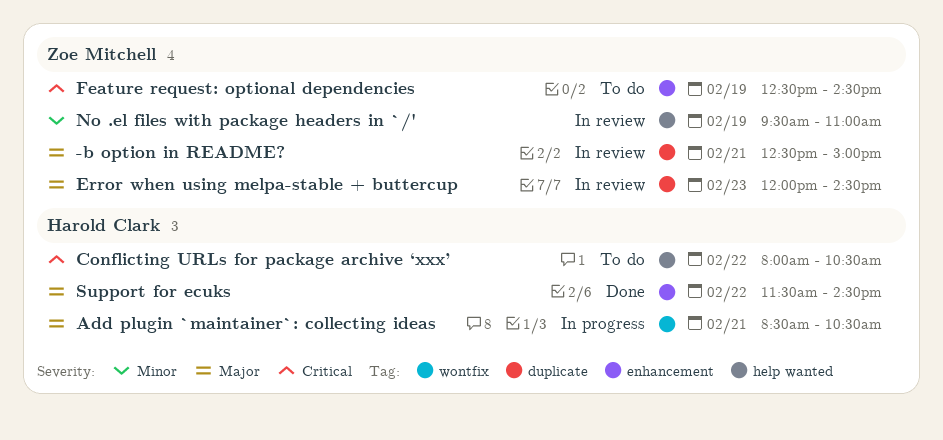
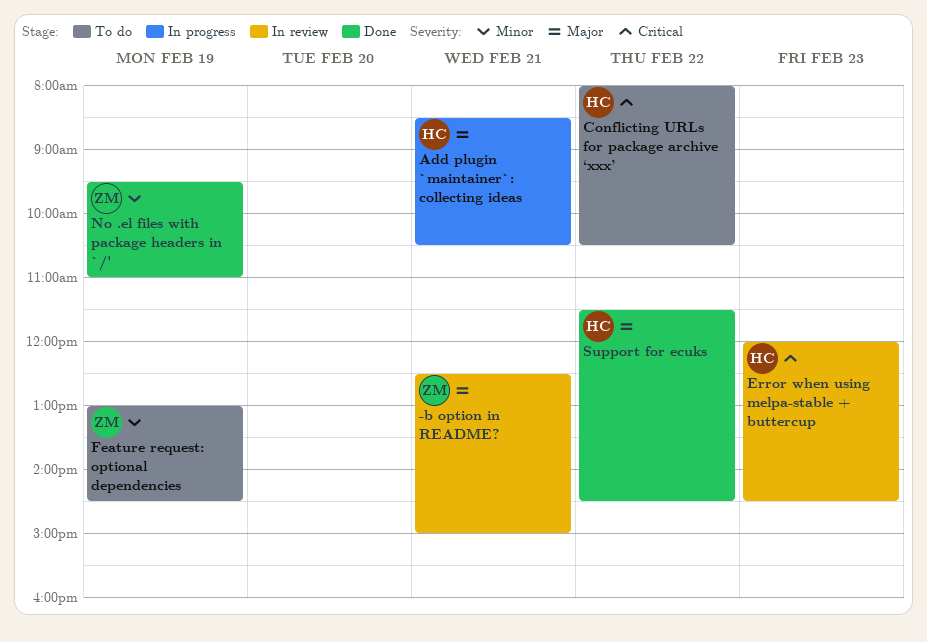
Error when using melpa-stable + buttercup, owner: Zoe Mitchell -> Harold Clark
Error when using melpa-stable + buttercup, priority: Major -> Critical
Feature request: optional dependencies, priority: Critical -> Minor
Feature request: optional dependencies, begins: 12:30 -> 13:00
No .el files with package headers in `/', status: In review -> Done

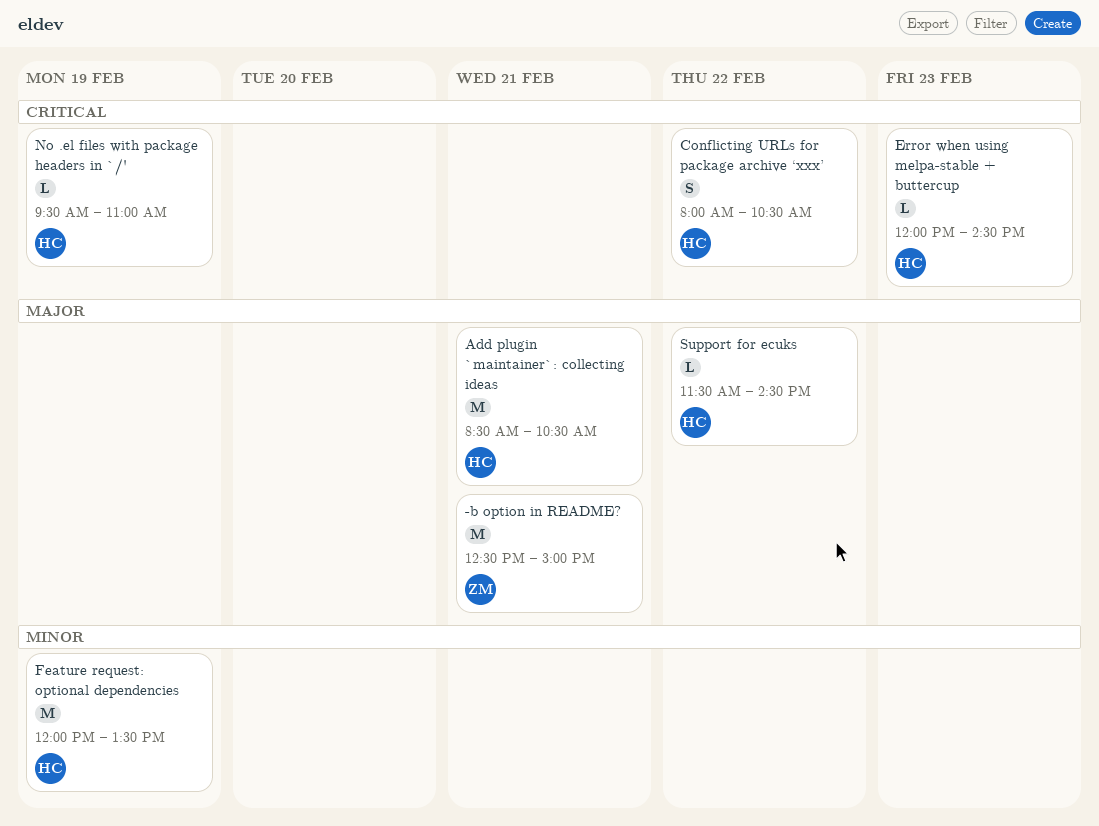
Feature request: optional dependencies, owner: ZM -> HC
Feature request: optional dependencies, begins: 13:00 -> 12:00
Feature request: optional dependencies, ends: 14:30 -> 13:30
No .el files with package headers in `/', owner: ZM -> HC
No .el files with package headers in `/', priority: Minor -> Critical

